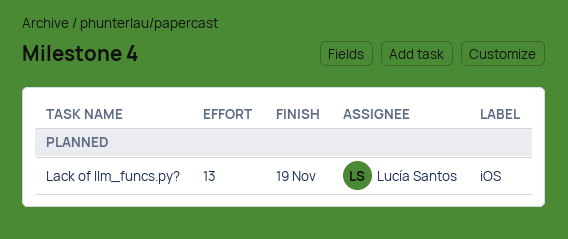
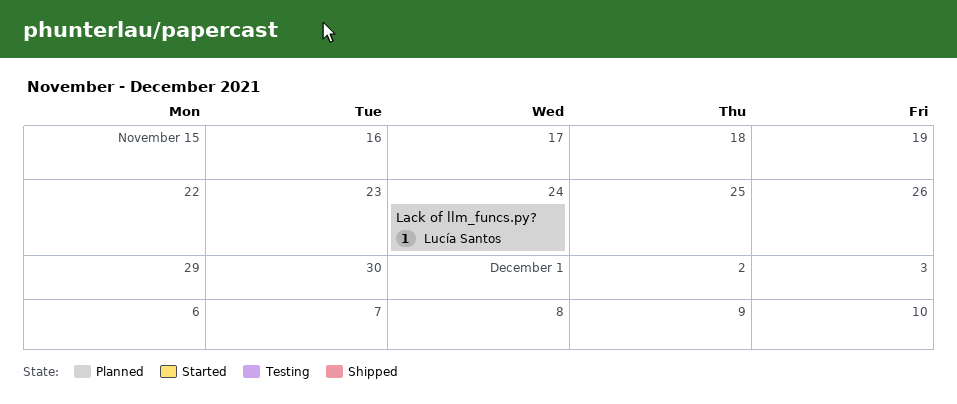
Lack of llm_funcs.py?, estimate: 13 -> 1
Lack of llm_funcs.py?, due: Nov 19 -> Nov 24

